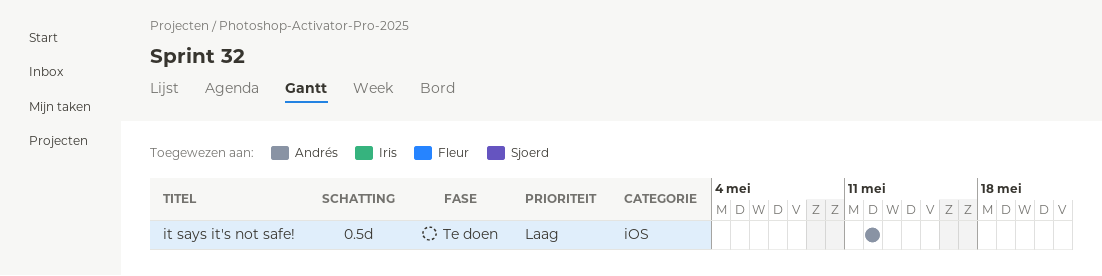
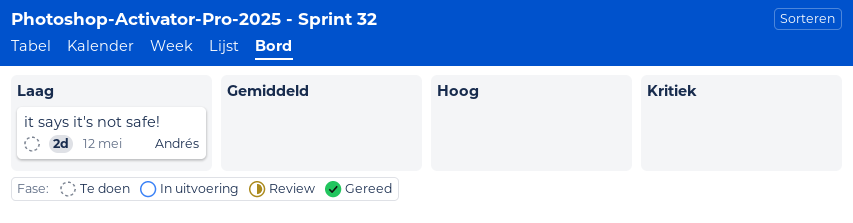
it says it's not safe!, estimate: 0.5d -> 2d

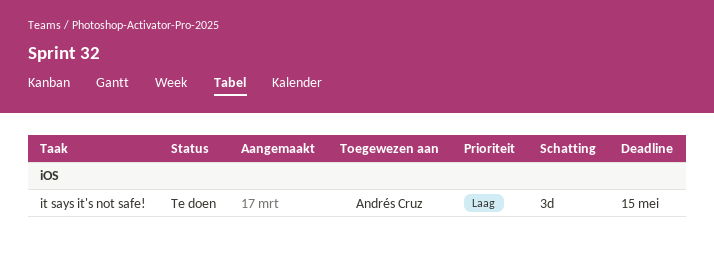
it says it's not safe!, estimate: 2d -> 3d
it says it's not safe!, due: May 12 -> May 15

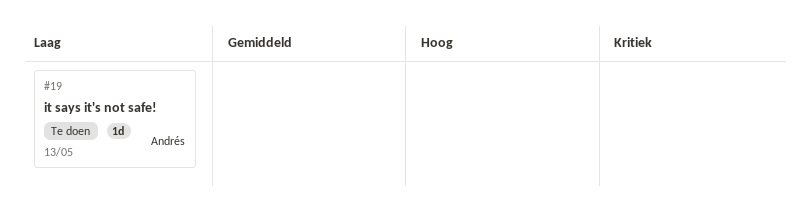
it says it's not safe!, estimate: 3d -> 1d
it says it's not safe!, due: May 15 -> May 13

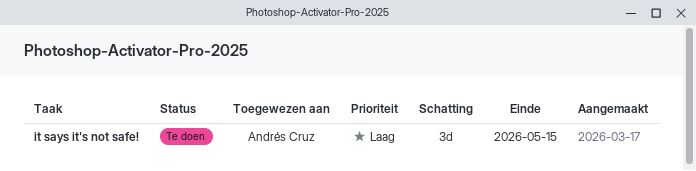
it says it's not safe!, estimate: 1d -> 3d
it says it's not safe!, due: May 13 -> May 15

